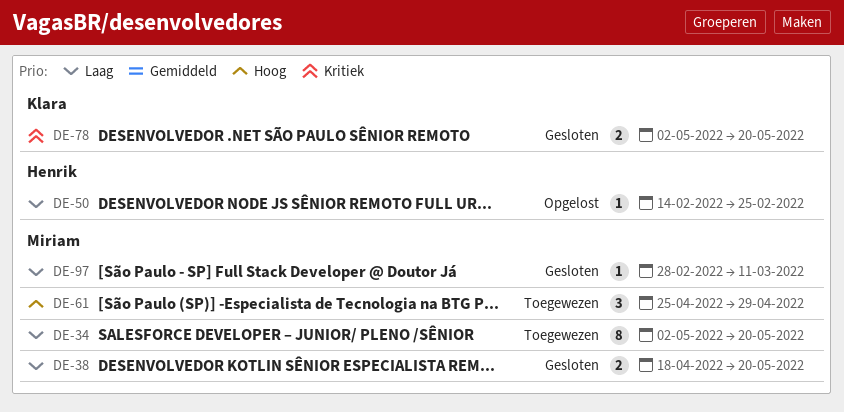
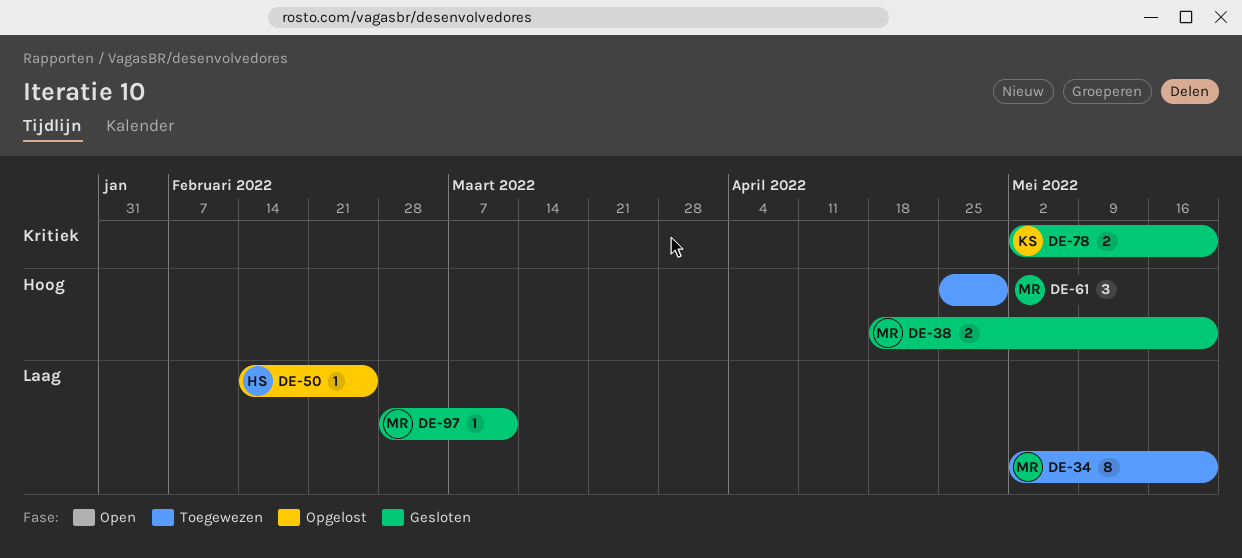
DE-38, priority: Laag -> Hoog

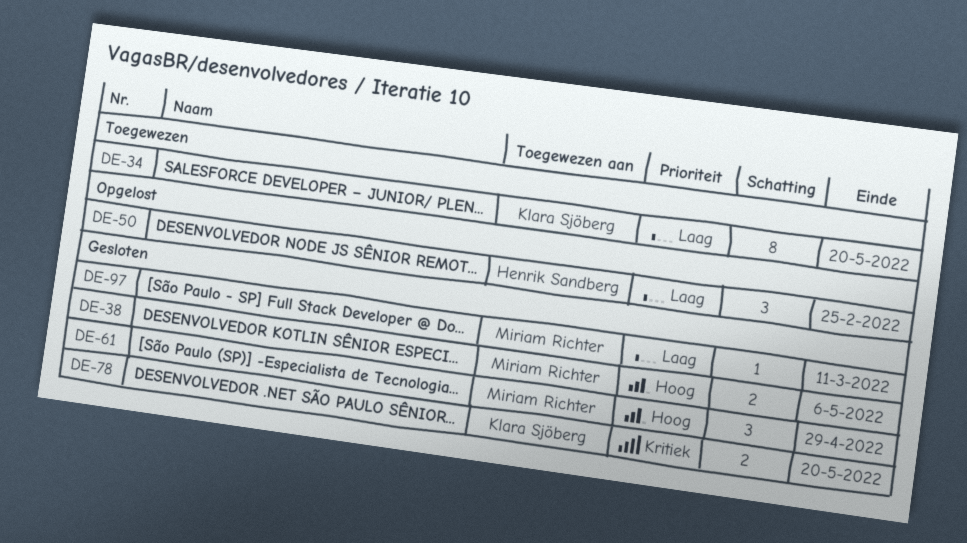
DE-34, owner: Miriam Richter -> Klara Sjöberg
DE-38, due: May 20 -> May 6
DE-50, estimate: 1 -> 3
DE-61, status: Toegewezen -> Gesloten

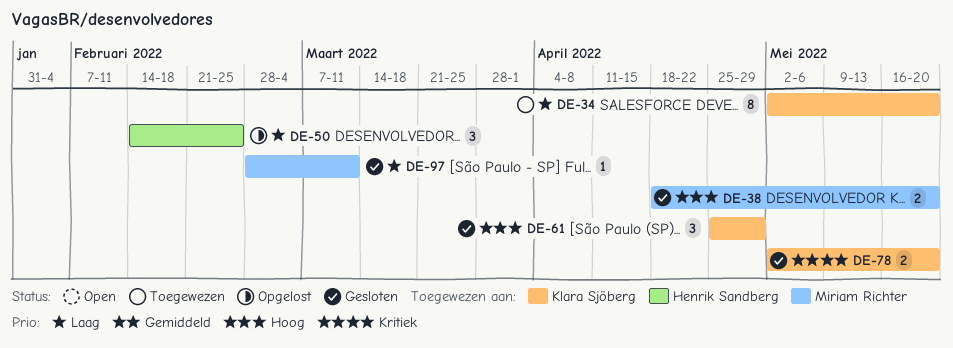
DE-38, due: May 6 -> May 20
DE-61, owner: Miriam Richter -> Klara Sjöberg

